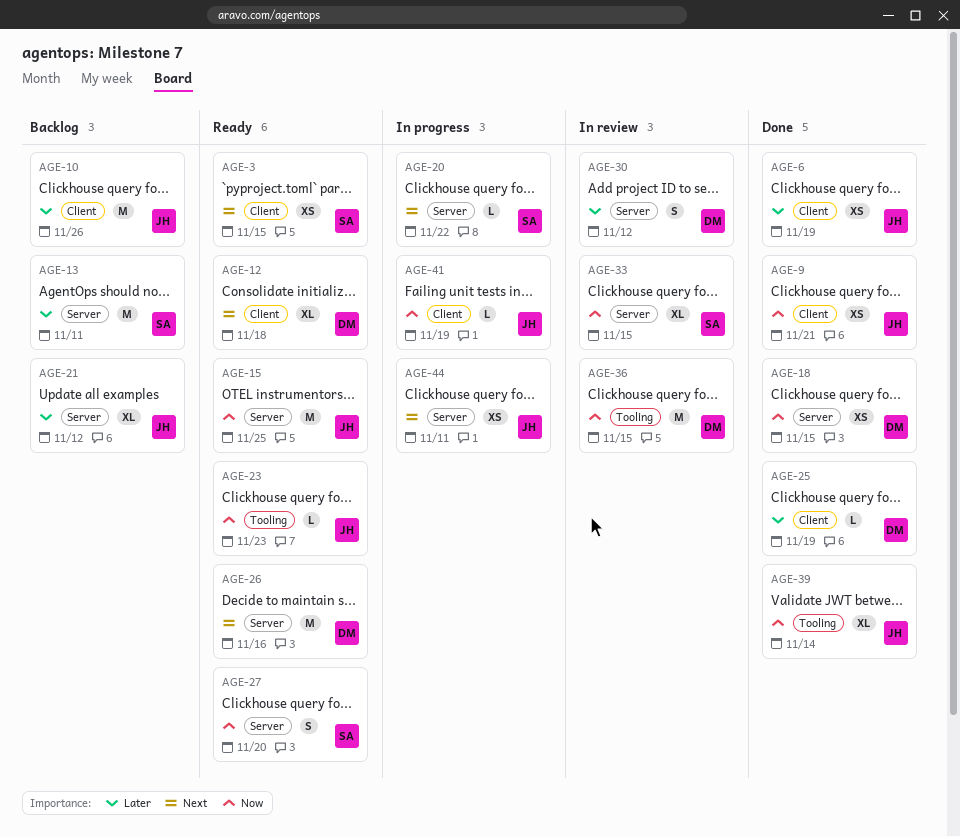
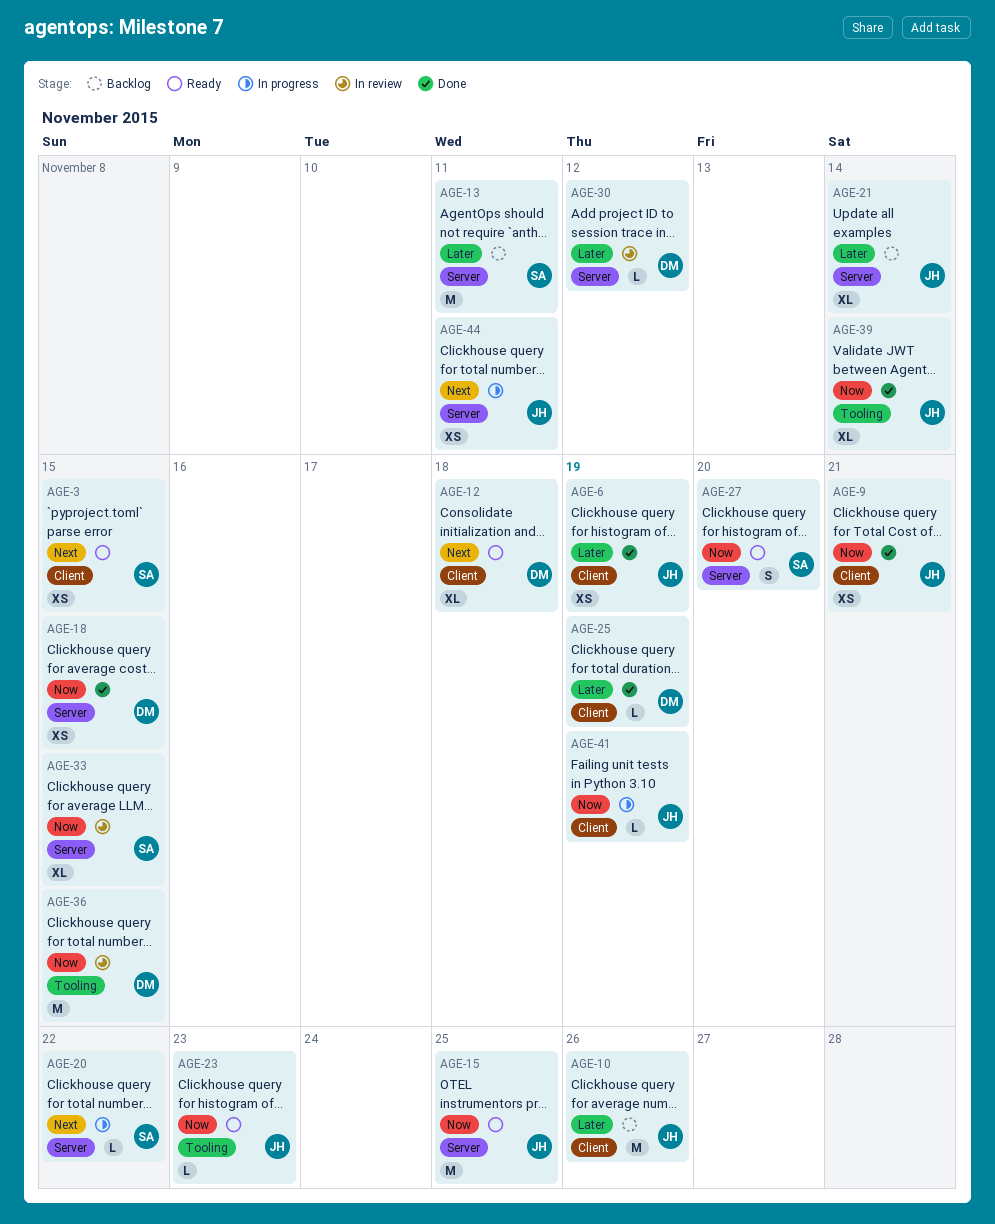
AGE-21, due: Nov 12 -> Nov 14
AGE-26: present -> none
AGE-30, estimate: S -> L

